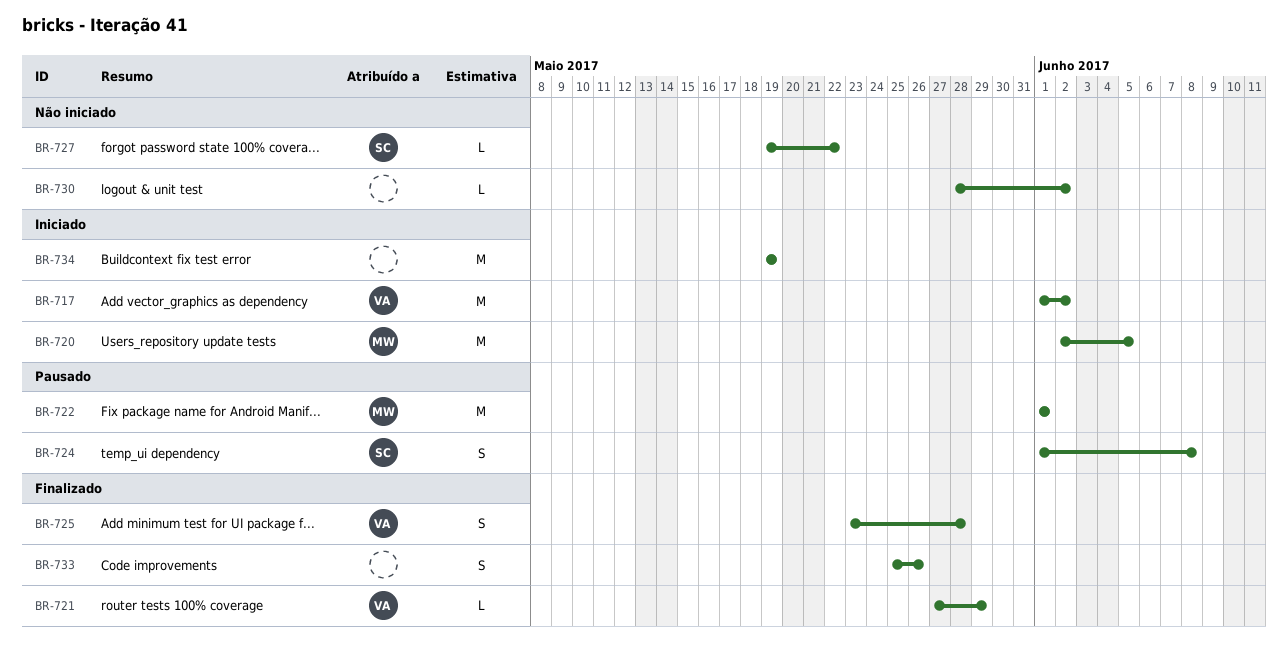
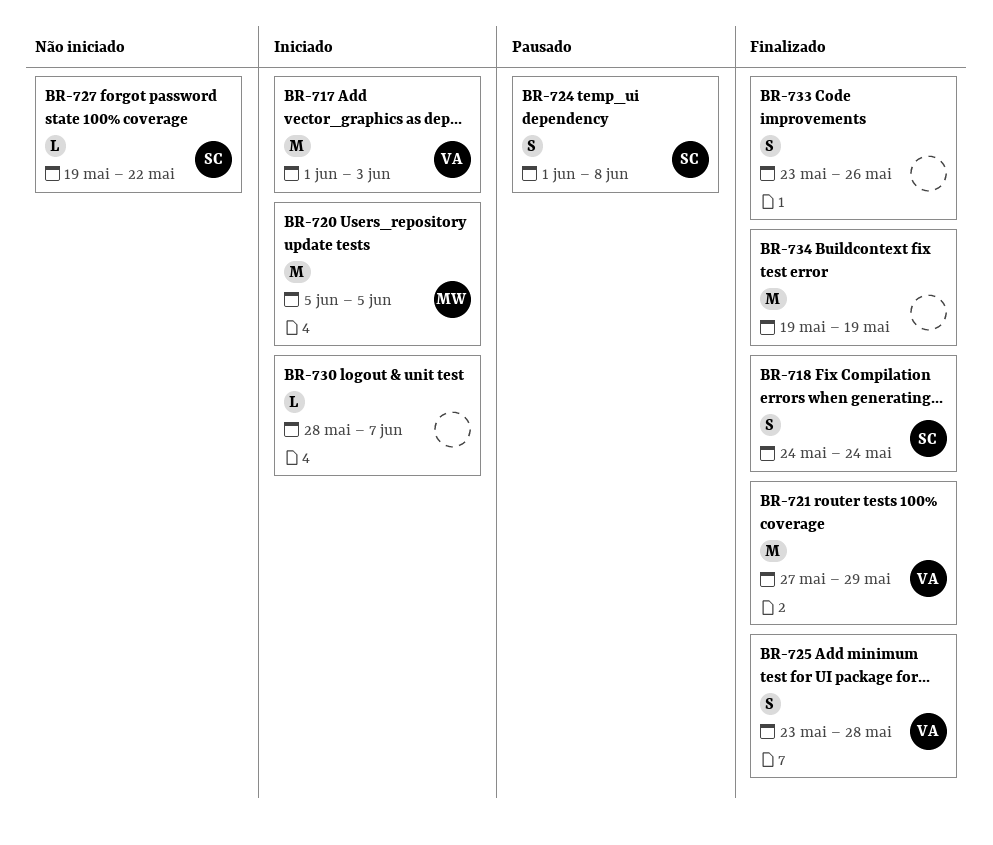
BR-717, due: Jun 2 -> Jun 3
BR-718: none -> present
BR-720, start: Jun 2 -> Jun 5
BR-721, estimate: L -> M
BR-722: present -> none
BR-730, status: Não iniciado -> Iniciado
BR-730, due: Jun 2 -> Jun 7
BR-733, start: May 25 -> May 23
BR-734, status: Iniciado -> Finalizado

